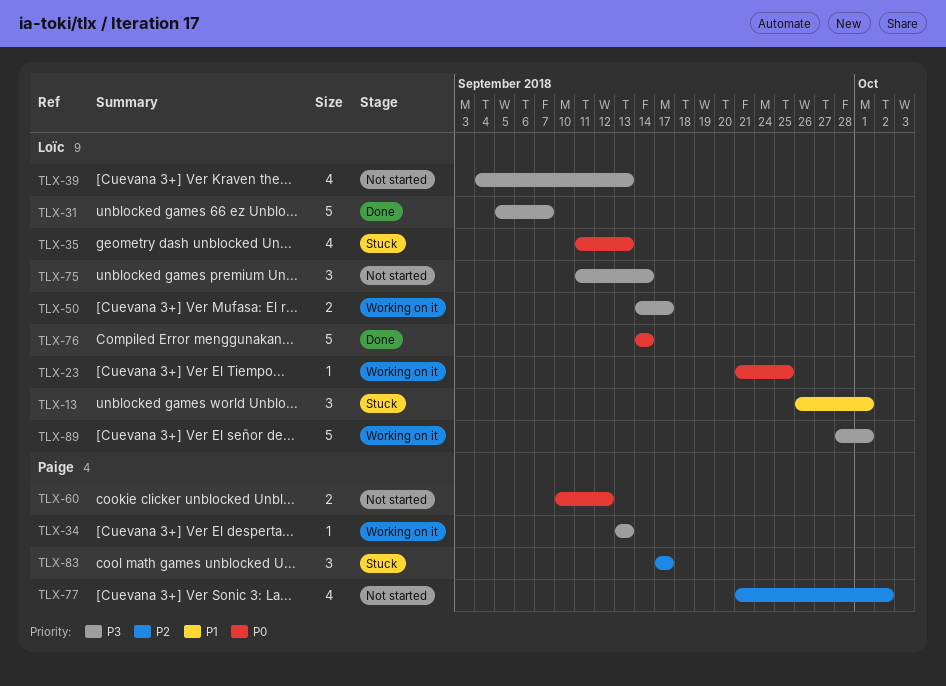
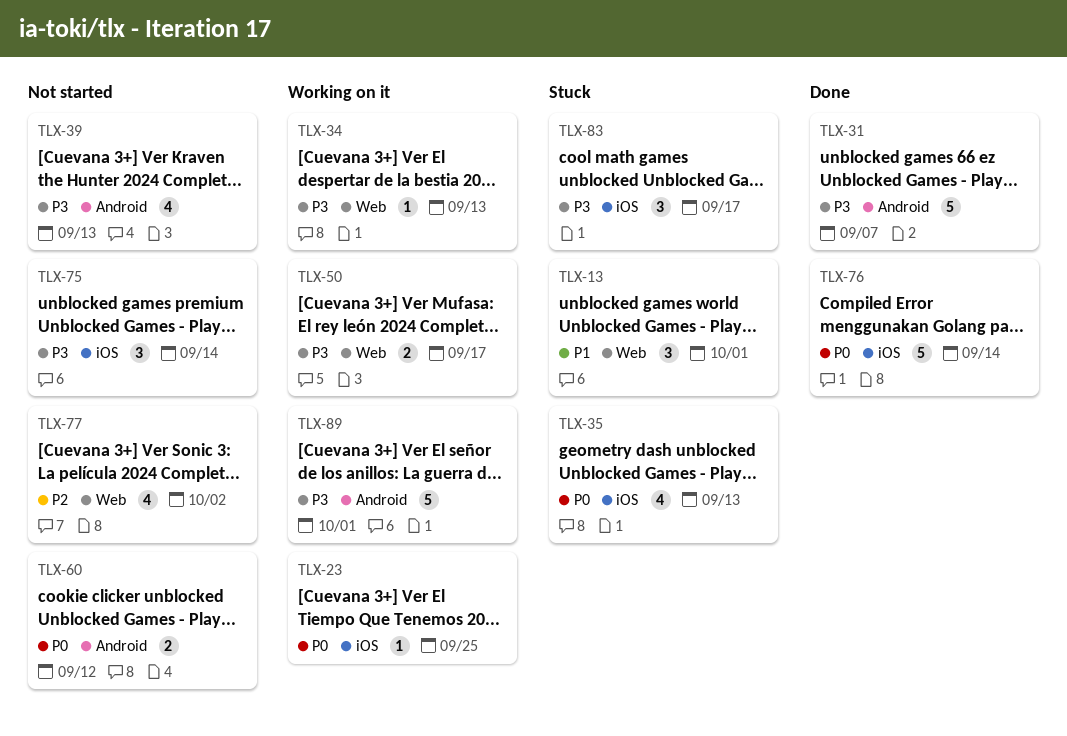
TLX-83, priority: P2 -> P3

